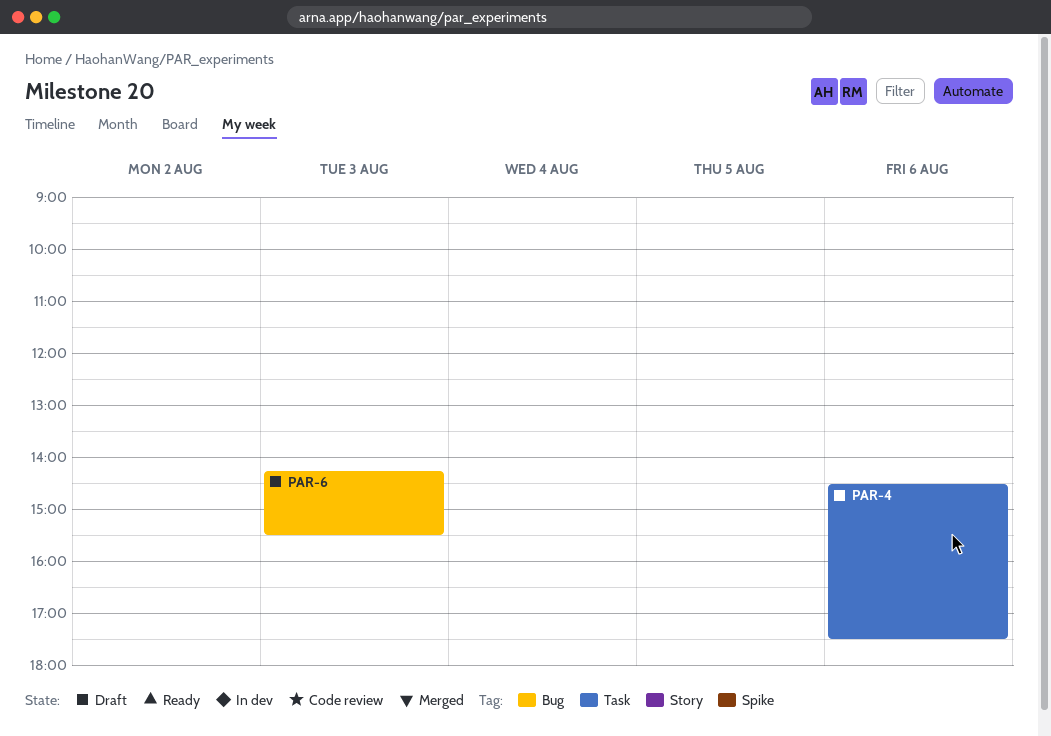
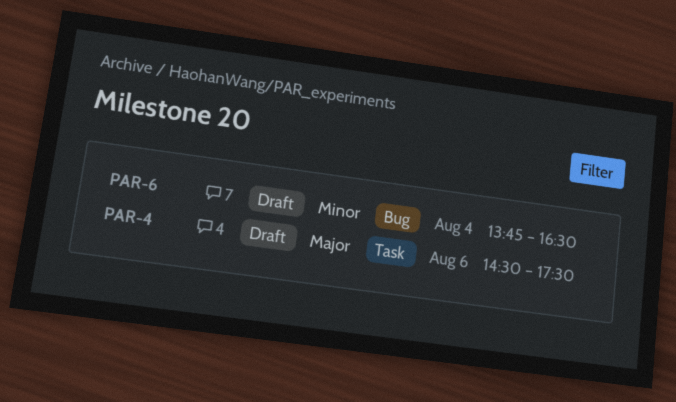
PAR-6, day: Aug 3 -> Aug 4
PAR-6, begins: 14:15 -> 13:45
PAR-6, ends: 15:30 -> 16:30

